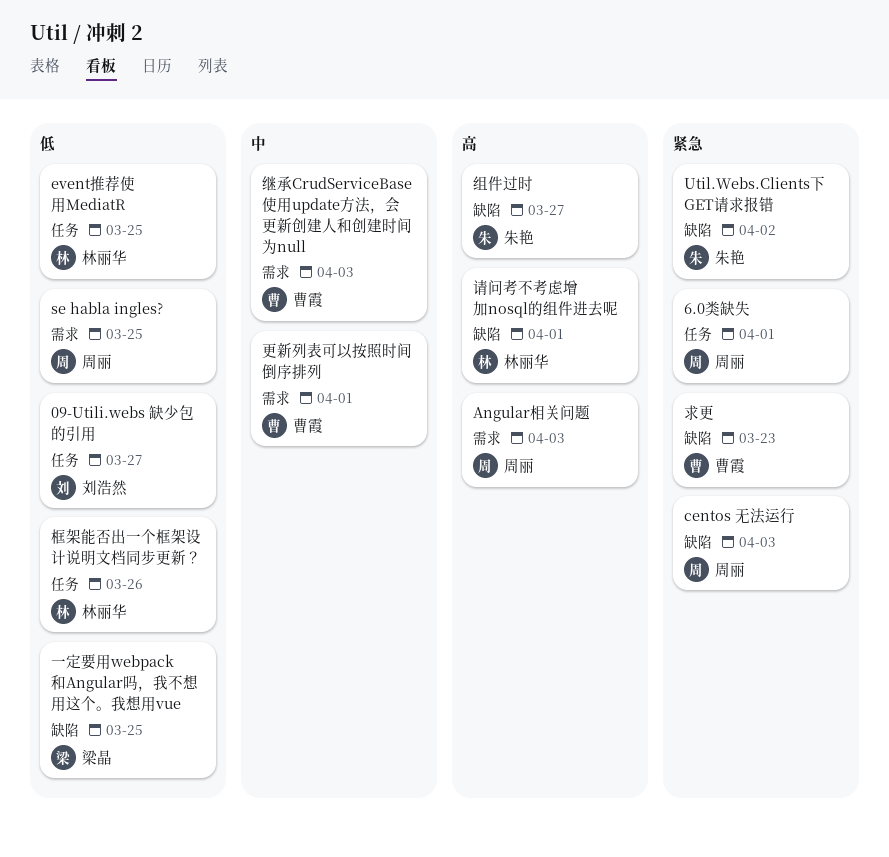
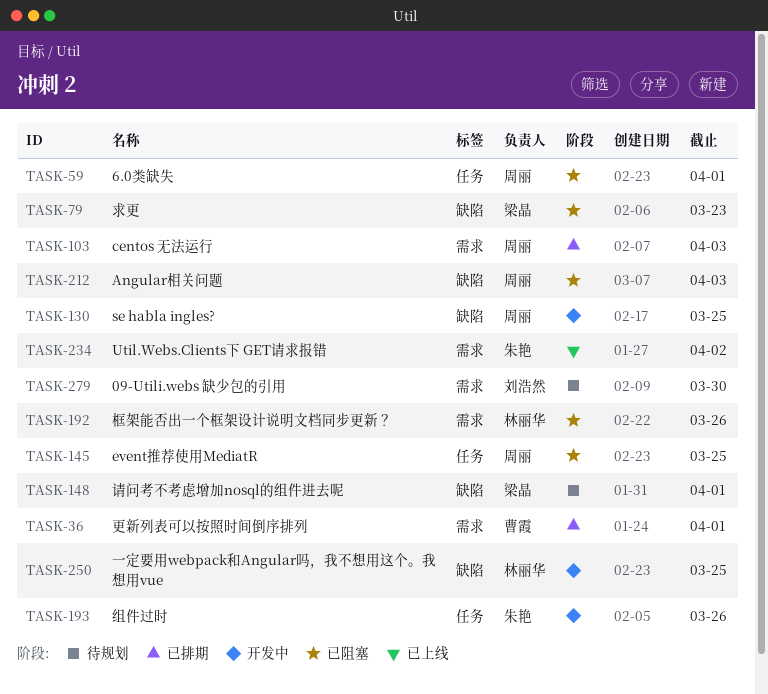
09-Utili.webs 缺少包的引用, label: 任务 -> 需求
09-Utili.webs 缺少包的引用, due: Mar 27 -> Mar 30
Angular相关问题, label: 需求 -> 缺陷
centos 无法运行, label: 缺陷 -> 需求
event推荐使用MediatR, owner: 林丽华 -> 周丽
se habla ingles?, label: 需求 -> 缺陷
Util.Webs.Clients下 GET请求报错, label: 缺陷 -> 需求
一定要用webpack和Angular吗，我不想用这个。我想用vue, owner: 梁晶 -> 林丽华
框架能否出一个框架设计说明文档同步更新？, label: 任务 -> 需求
求更, owner: 曹霞 -> 梁晶
组件过时, label: 缺陷 -> 任务
组件过时, due: Mar 27 -> Mar 26
继承CrudServiceBase使用update方法，会更新创建人和创建时间为null: present -> none
请问考不考虑增加nosql的组件进去呢, owner: 林丽华 -> 梁晶

